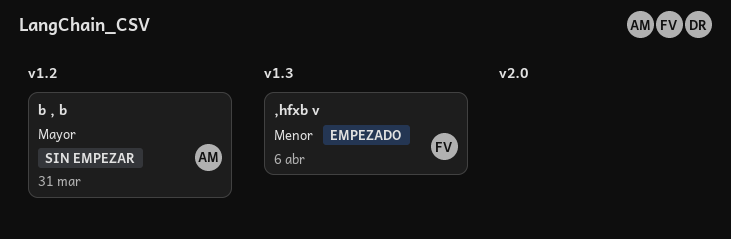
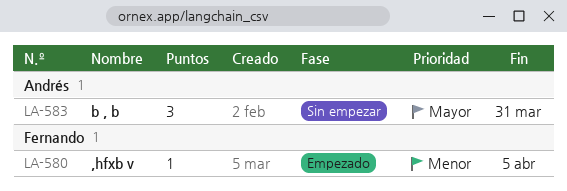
,hfxb v, due: Apr 6 -> Apr 5

